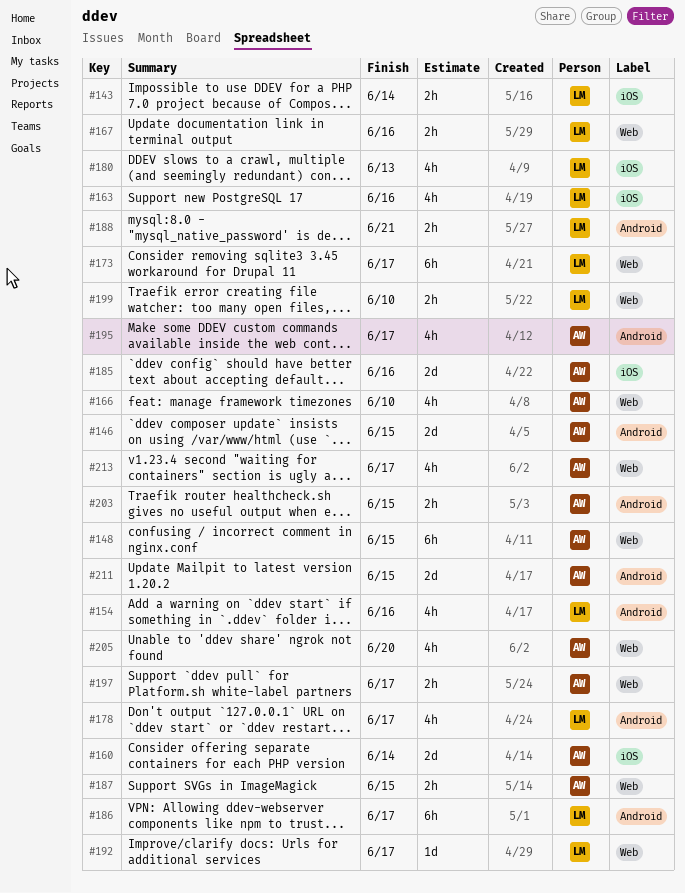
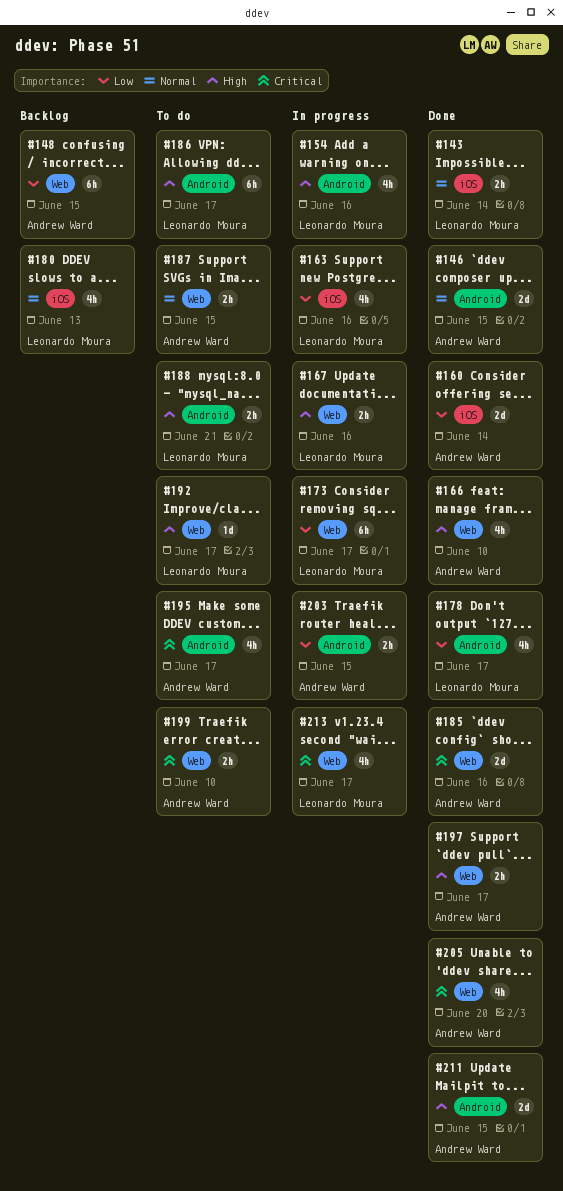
#185, label: iOS -> Web
#199, owner: Leonardo Moura -> Andrew Ward
#213, owner: Andrew Ward -> Leonardo Moura

